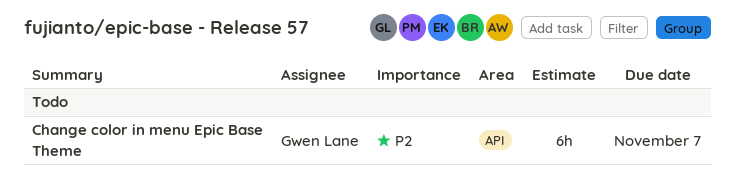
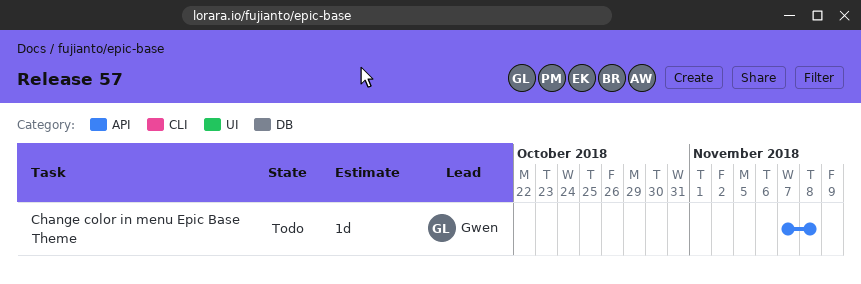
Change color in menu Epic Base Theme, estimate: 6h -> 1d
Change color in menu Epic Base Theme, due: Nov 7 -> Nov 8

